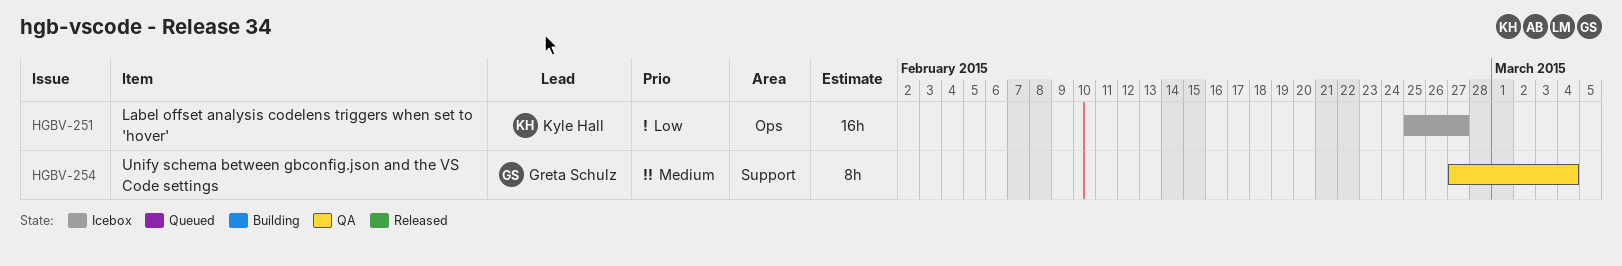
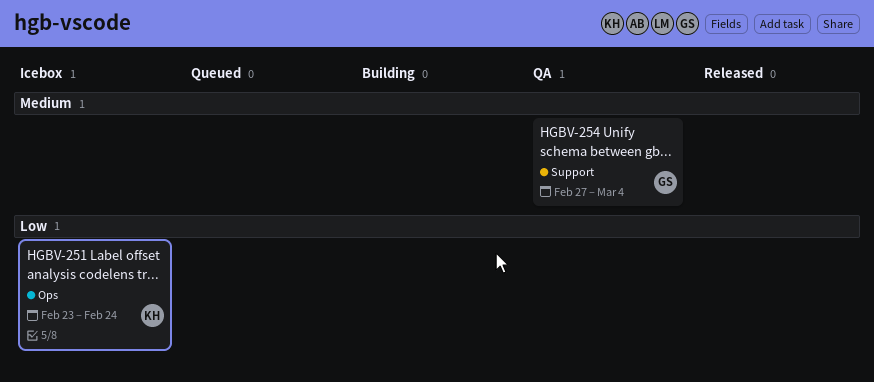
HGBV-251, start: Feb 25 -> Feb 23
HGBV-251, due: Feb 27 -> Feb 24

